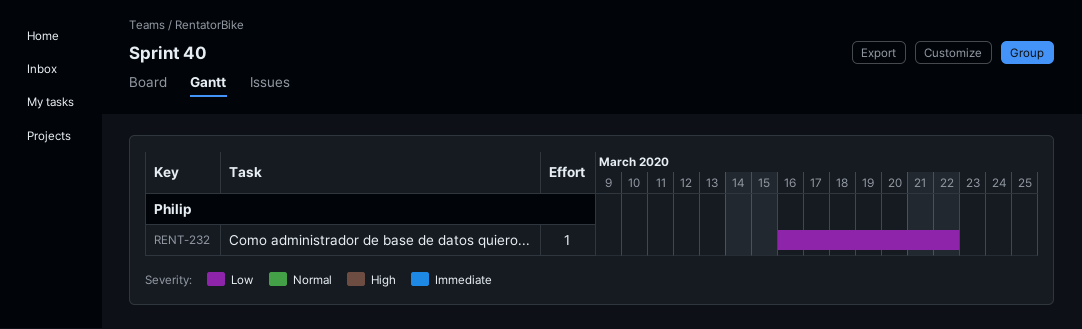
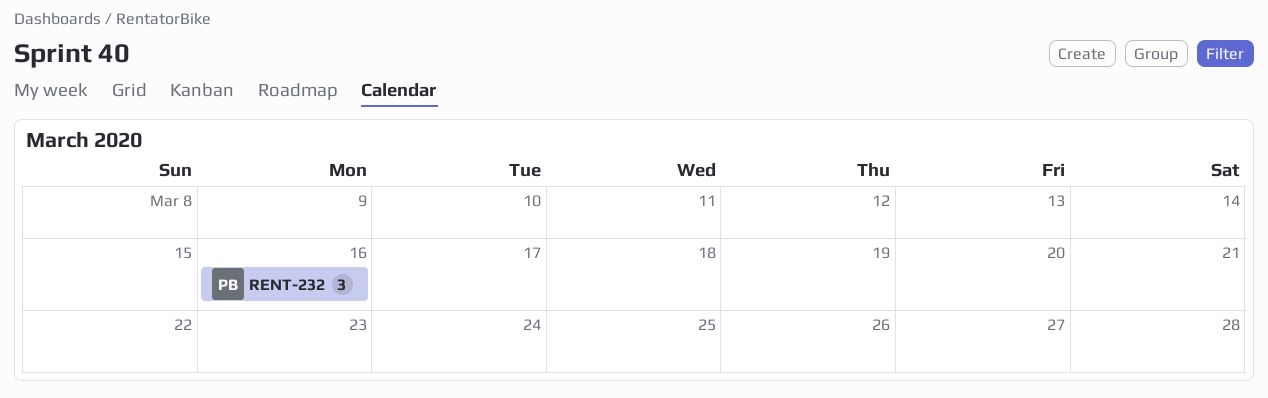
RENT-232, estimate: 1 -> 3
RENT-232, due: Mar 22 -> Mar 16

